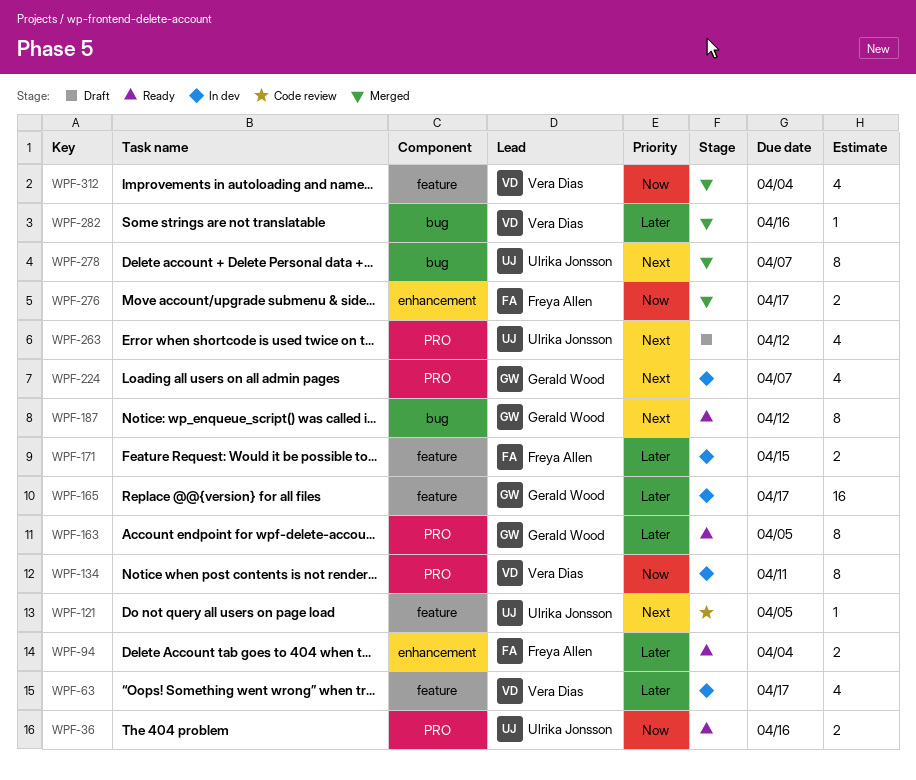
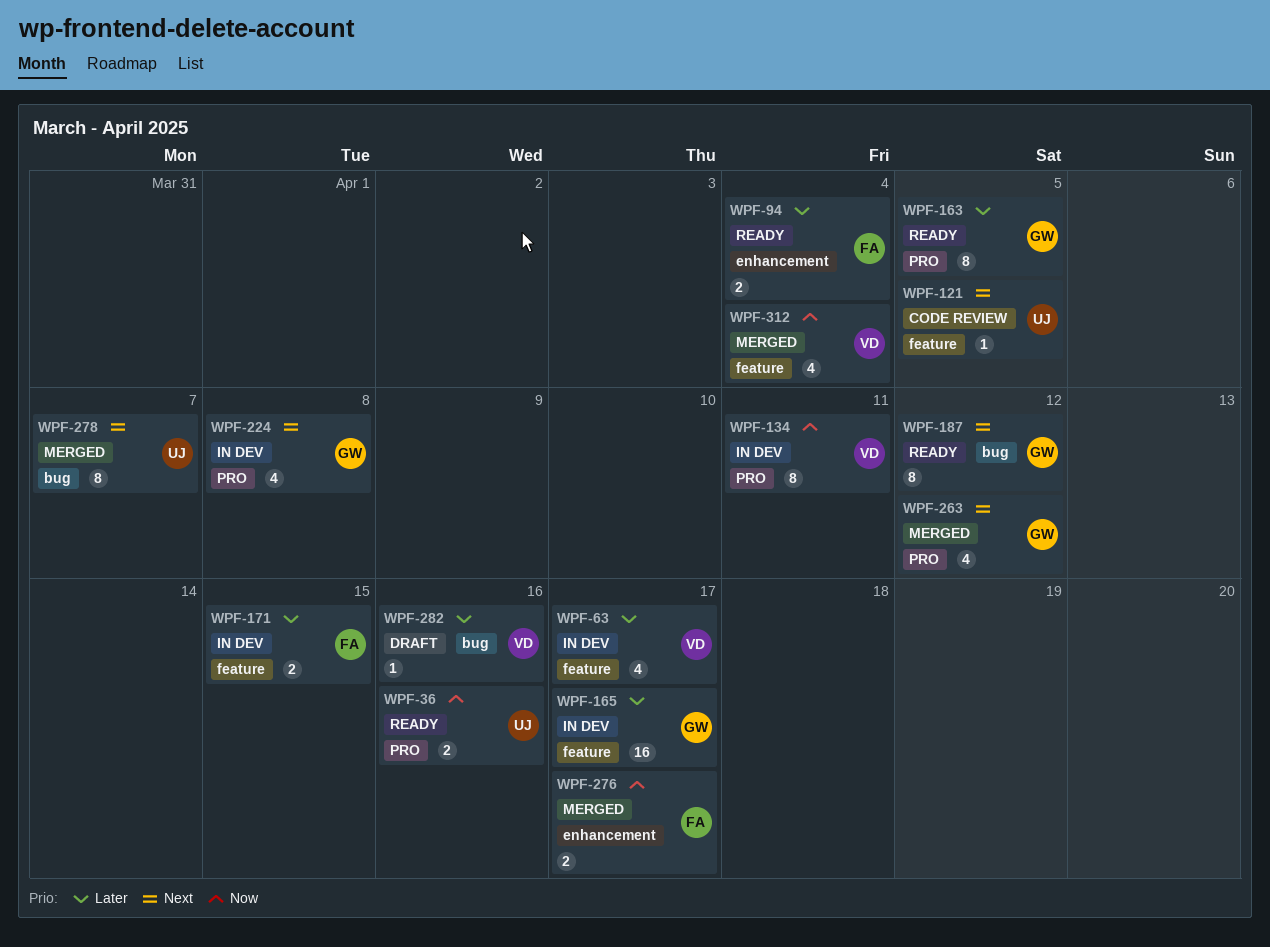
WPF-224, due: Apr 7 -> Apr 8
WPF-263, status: Draft -> Merged
WPF-263, owner: Ulrika Jonsson -> Gerald Wood
WPF-282, status: Merged -> Draft

